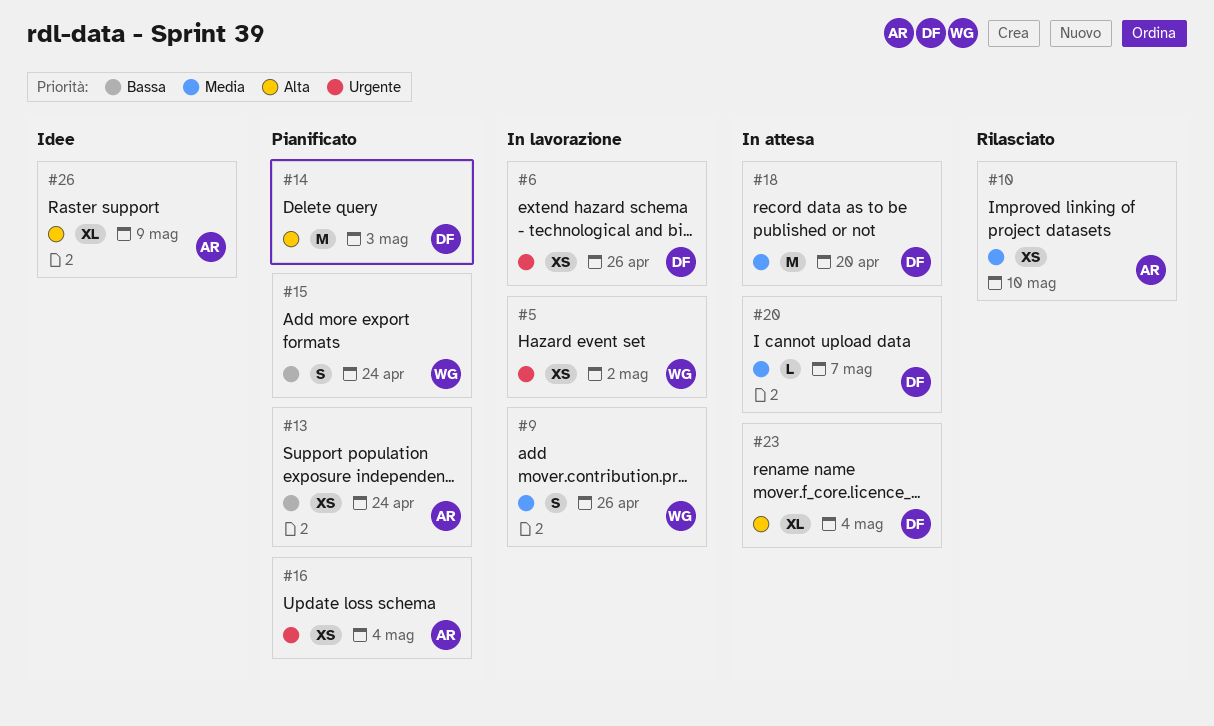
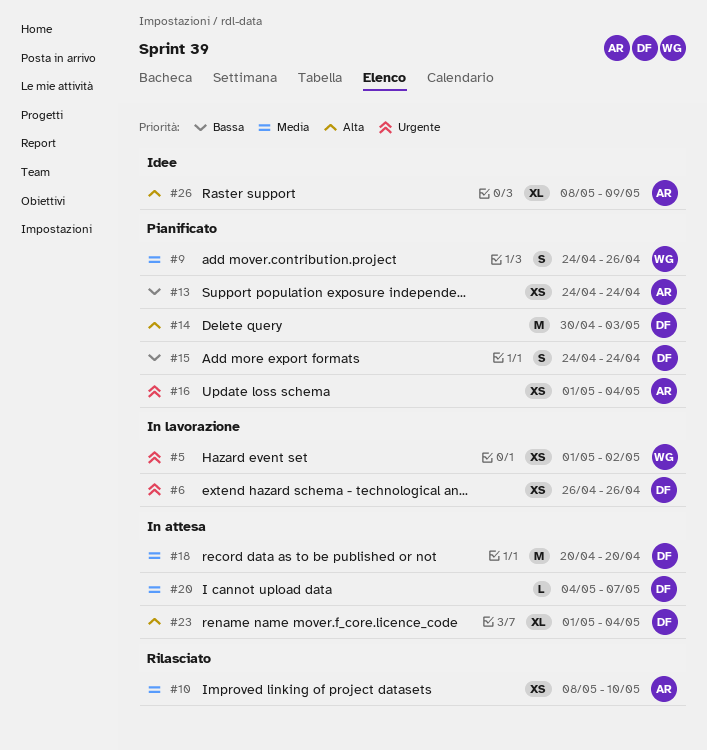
#9, status: In lavorazione -> Pianificato
#15, owner: WG -> DF

